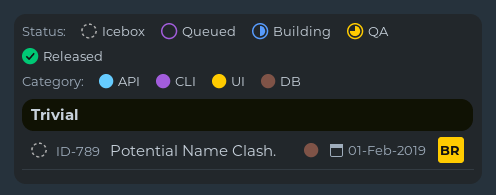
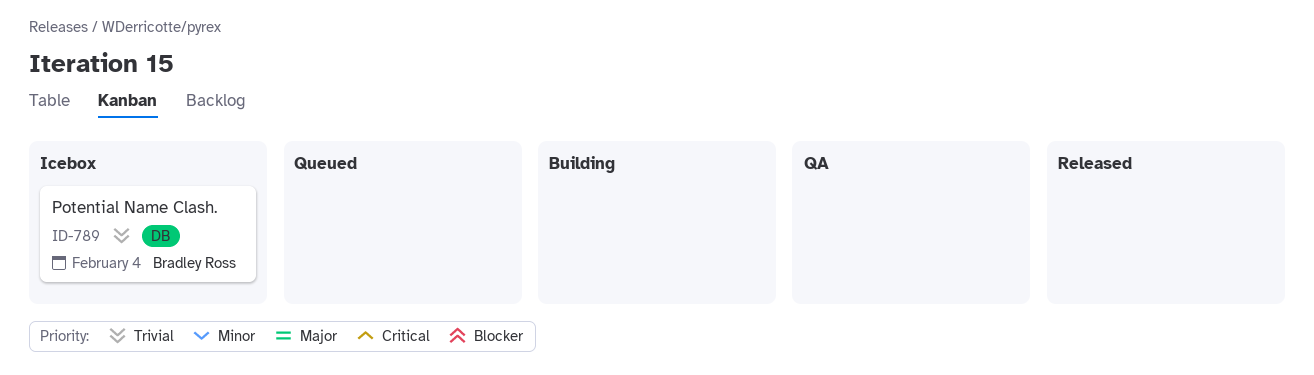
ID-789, due: Feb 1 -> Feb 4

